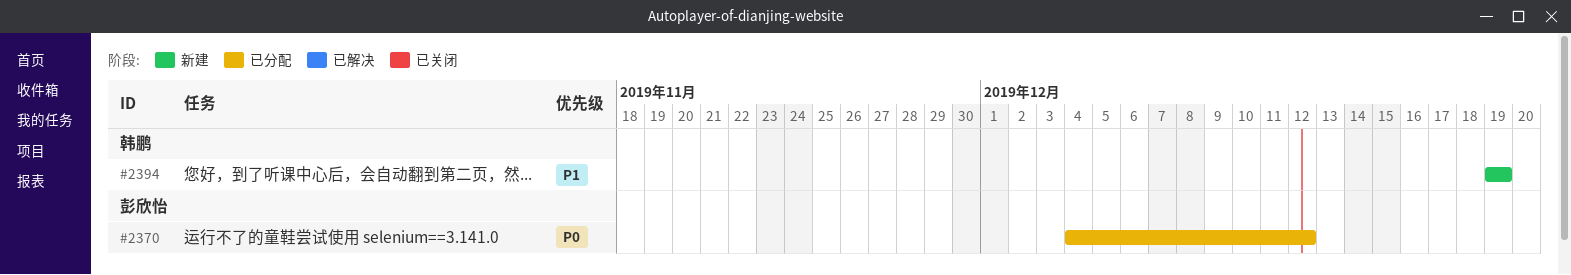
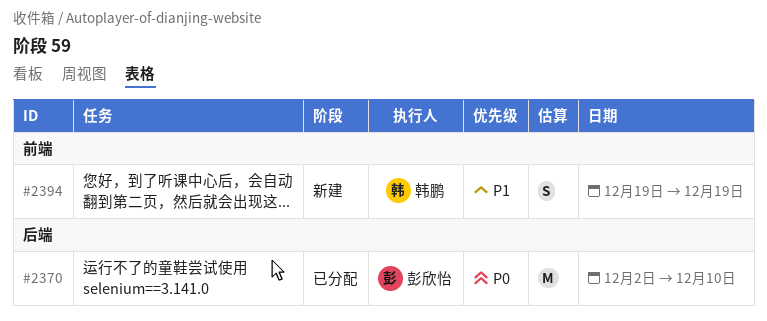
#2370, start: Dec 4 -> Dec 2
#2370, due: Dec 12 -> Dec 10

